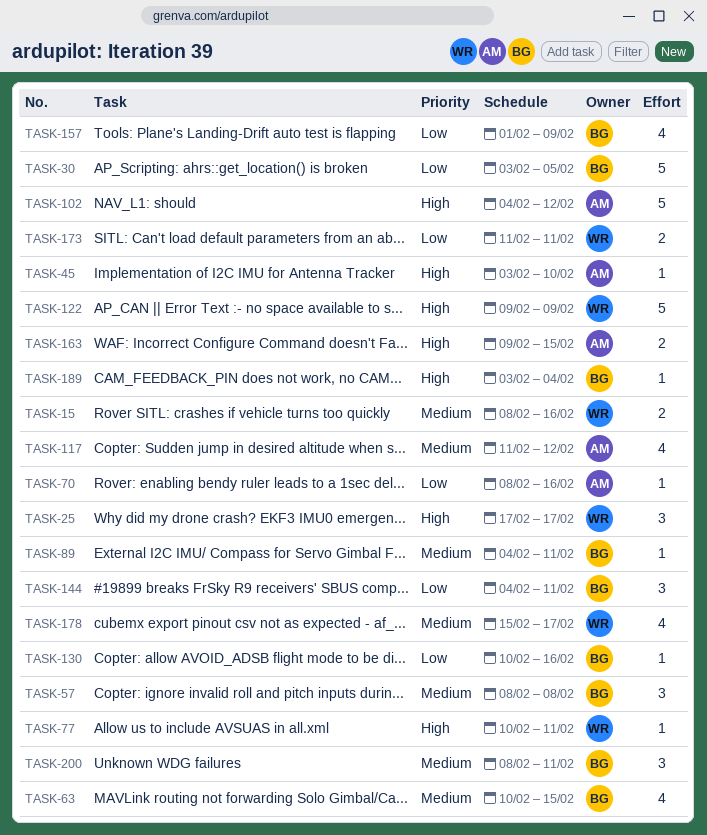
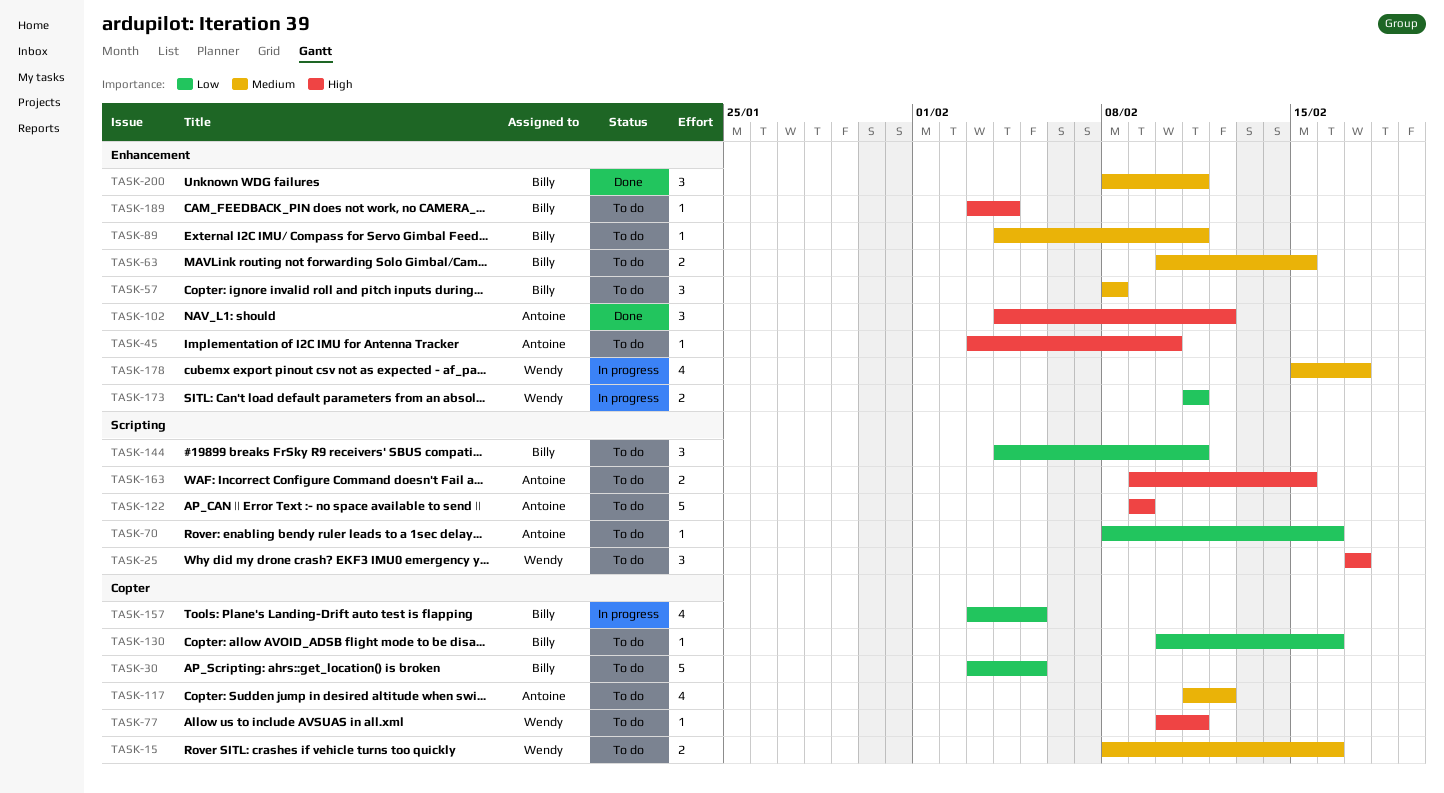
TASK-63, estimate: 4 -> 2
TASK-102, estimate: 5 -> 3
TASK-122, owner: Wendy -> Antoine
TASK-157, start: Feb 1 -> Feb 3
TASK-157, due: Feb 9 -> Feb 5

